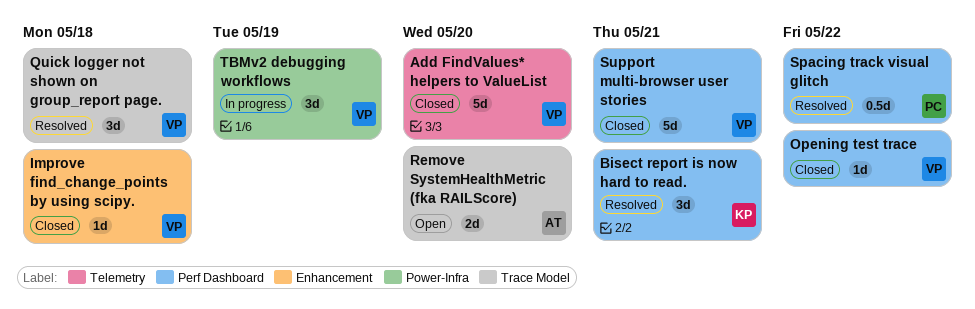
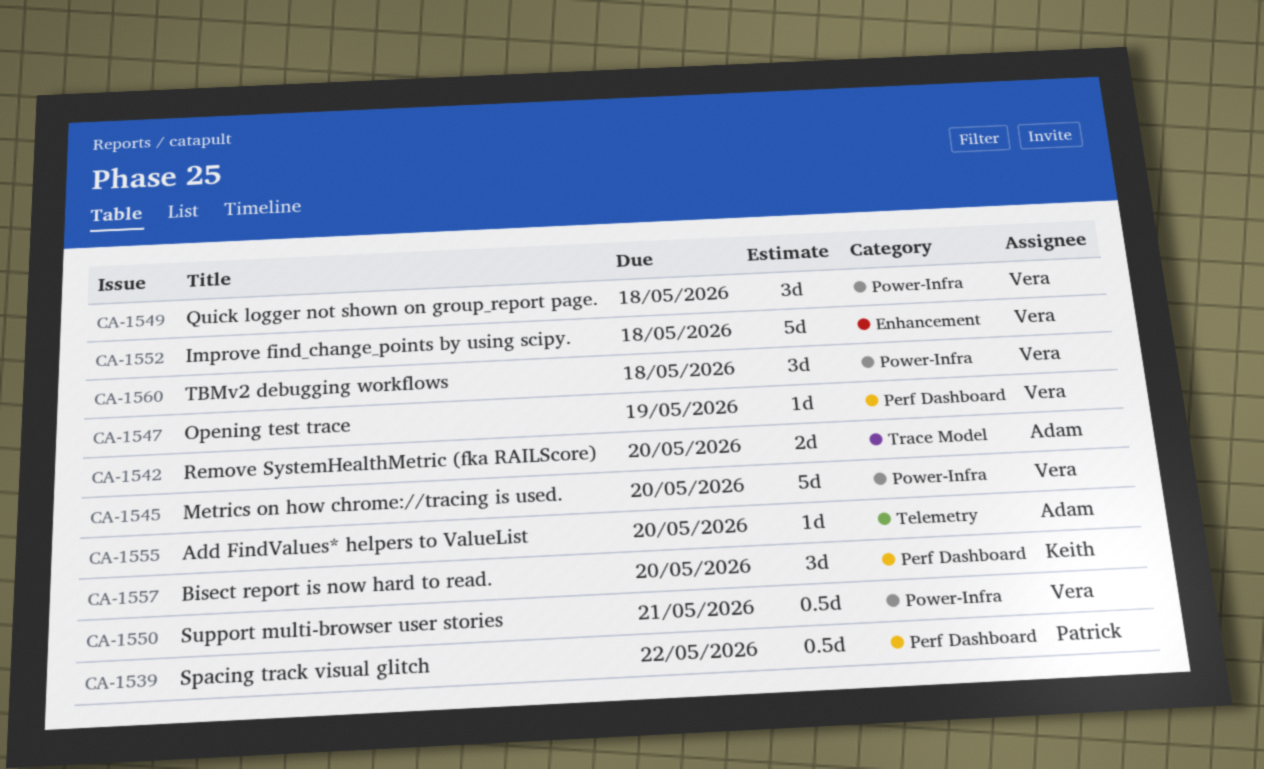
Add FindValues* helpers to ValueList, owner: Vera -> Adam
Add FindValues* helpers to ValueList, estimate: 5d -> 1d
Bisect report is now hard to read., due: May 21 -> May 20
Improve find_change_points by using scipy., estimate: 1d -> 5d
Metrics on how chrome://tracing is used.: none -> present
Opening test trace, due: May 22 -> May 19
Quick logger not shown on group_report page., label: Trace Model -> Power-Infra
Support multi-browser user stories, label: Perf Dashboard -> Power-Infra
Support multi-browser user stories, estimate: 5d -> 0.5d
TBMv2 debugging workflows, due: May 19 -> May 18

